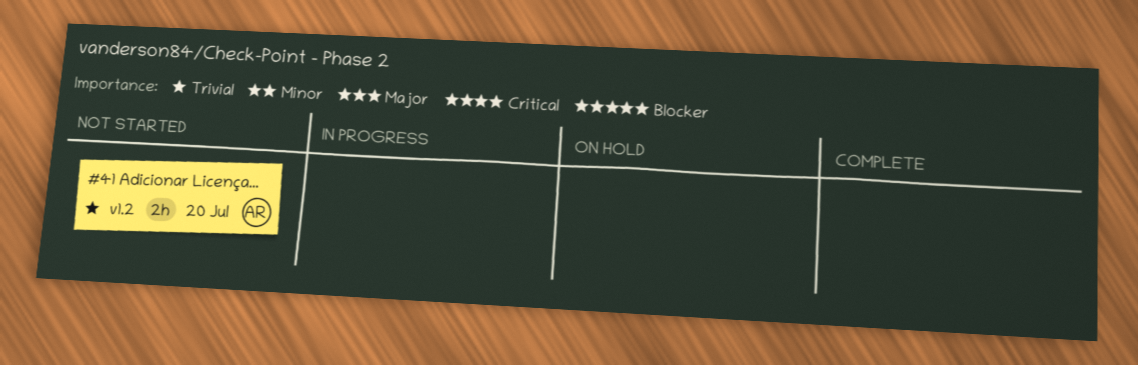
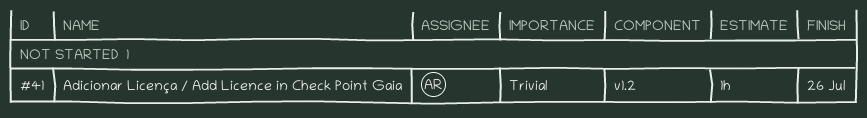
#41, estimate: 2h -> 1h
#41, due: Jul 20 -> Jul 26

